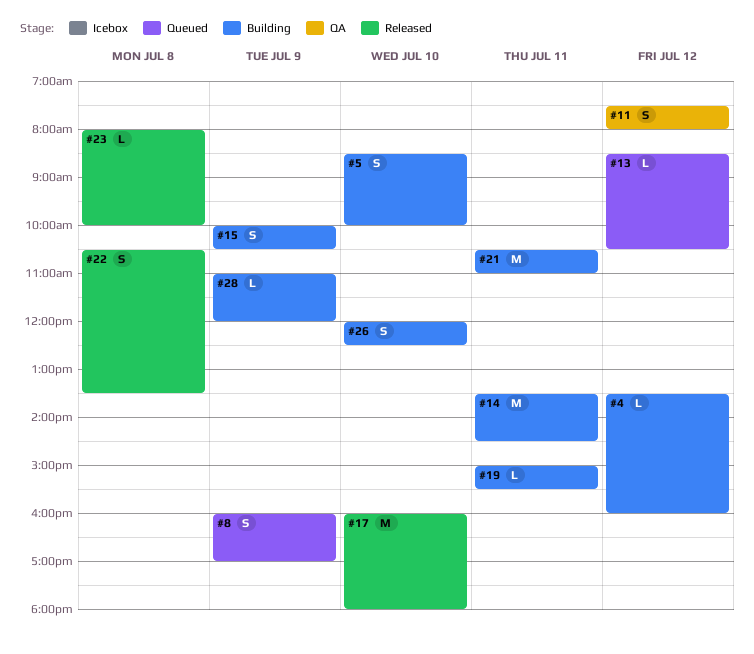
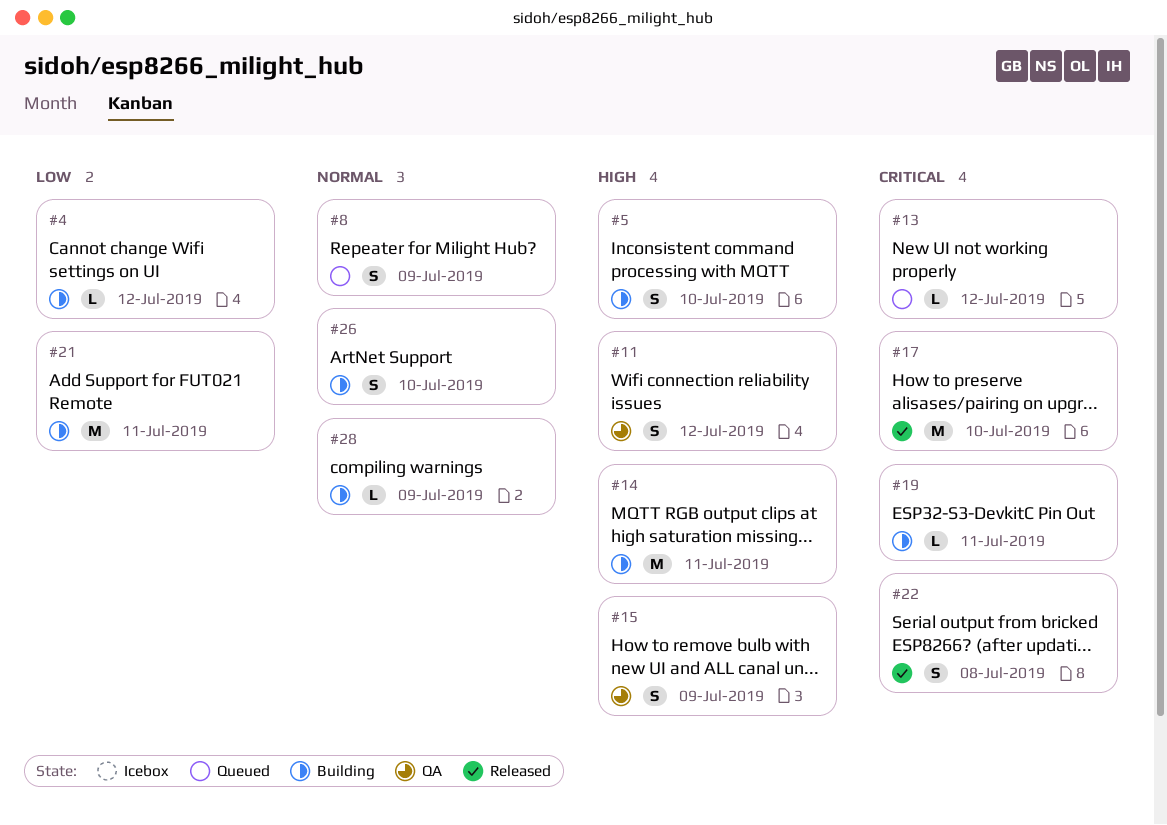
#15, status: Building -> QA
#23: present -> none

